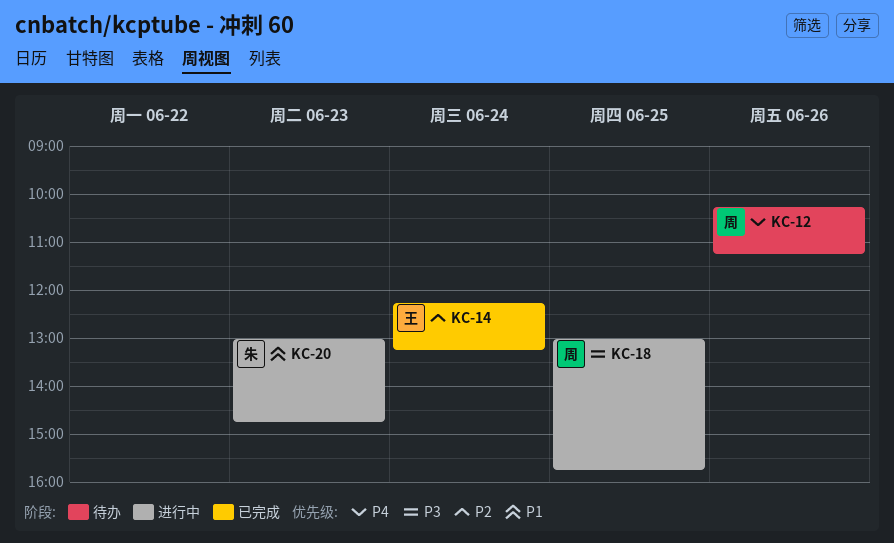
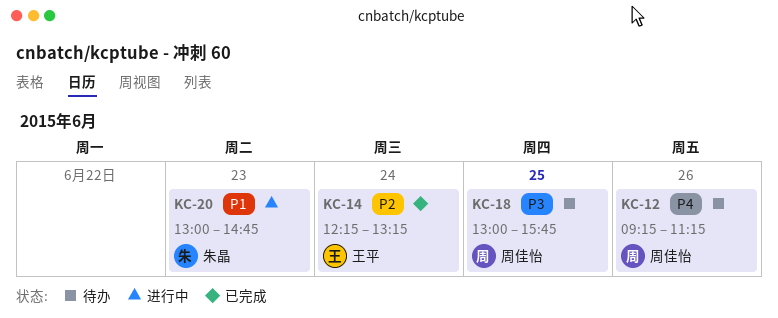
KC-12, begins: 10:15 -> 09:15
KC-18, status: 进行中 -> 待办

